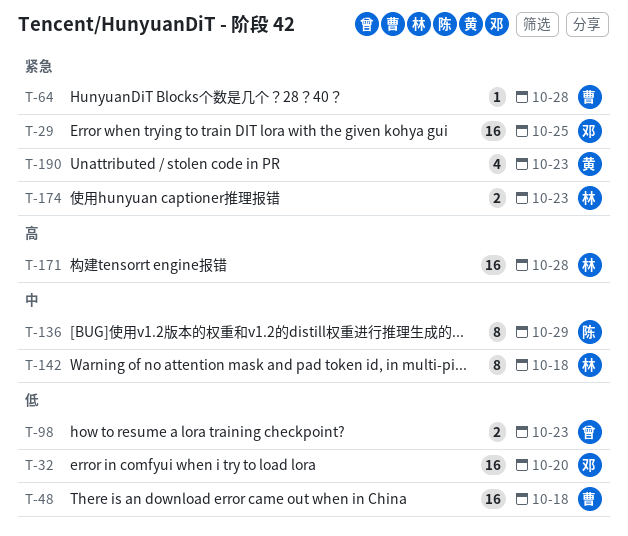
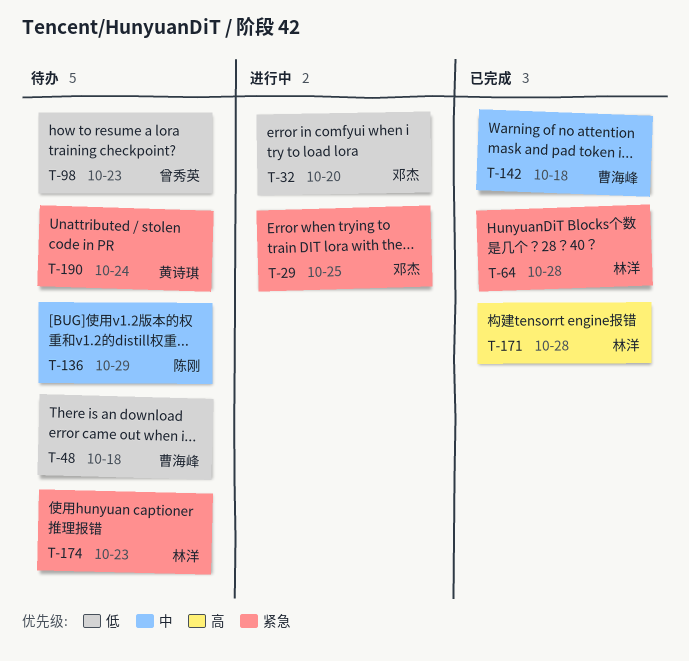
T-64, owner: 曹海峰 -> 林洋
T-142, owner: 林洋 -> 曹海峰
T-190, due: Oct 23 -> Oct 24

